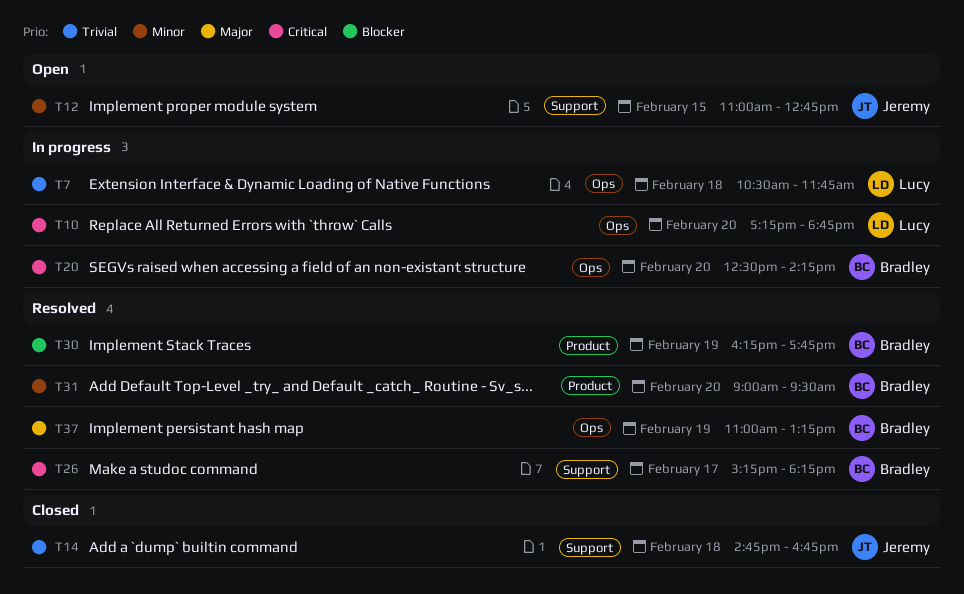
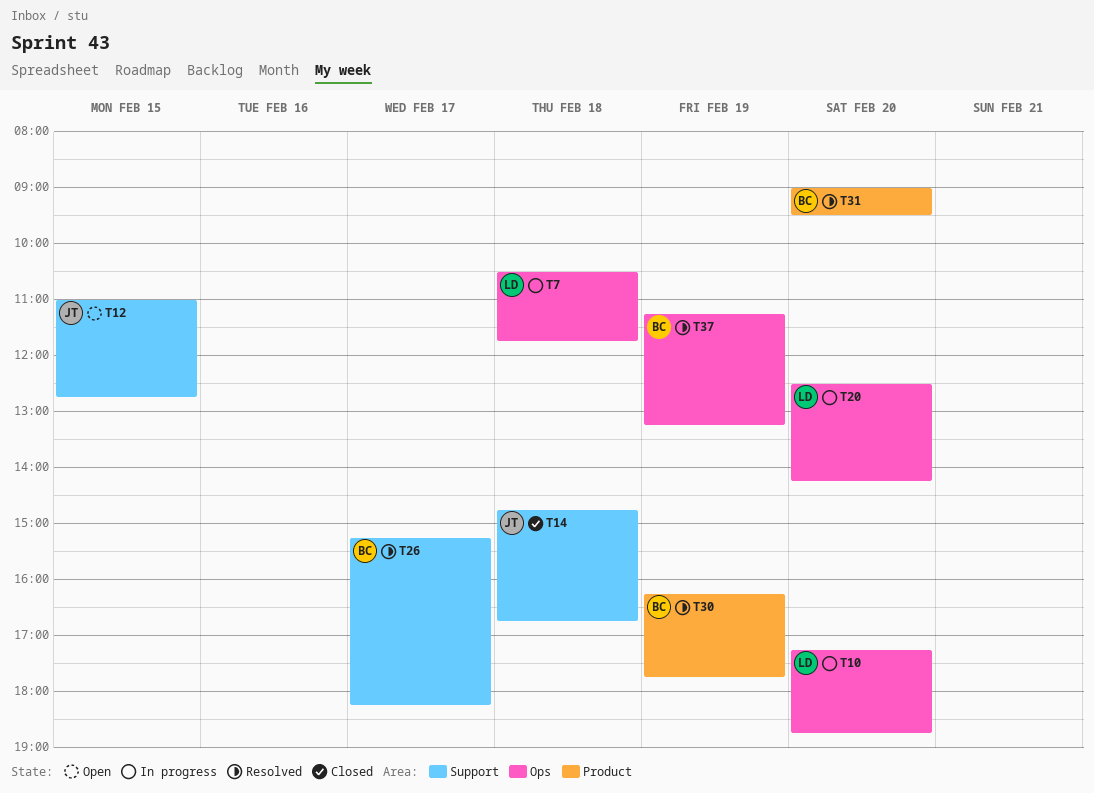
T20, owner: Bradley -> Lucy
T37, begins: 11:00 -> 11:15

